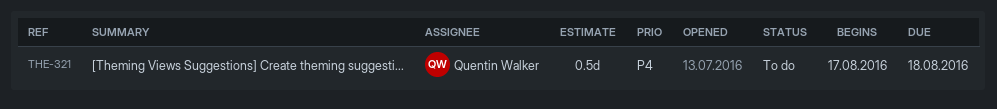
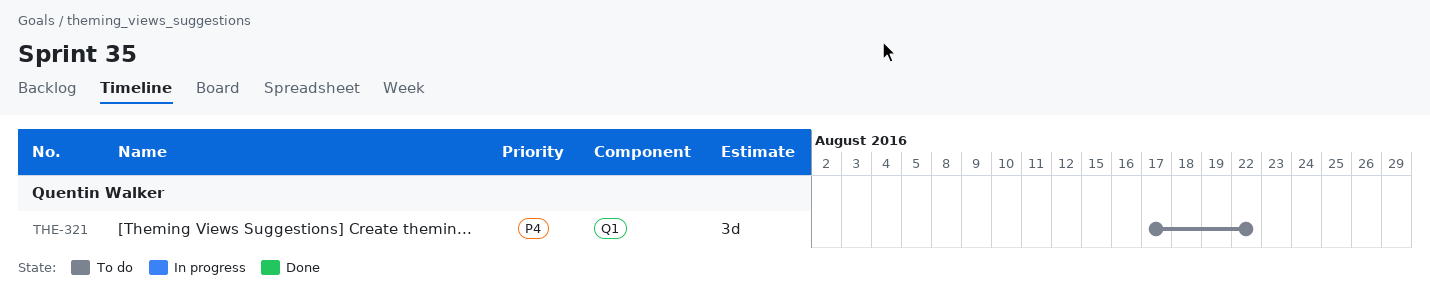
THE-321, estimate: 0.5d -> 3d
THE-321, due: Aug 18 -> Aug 22

